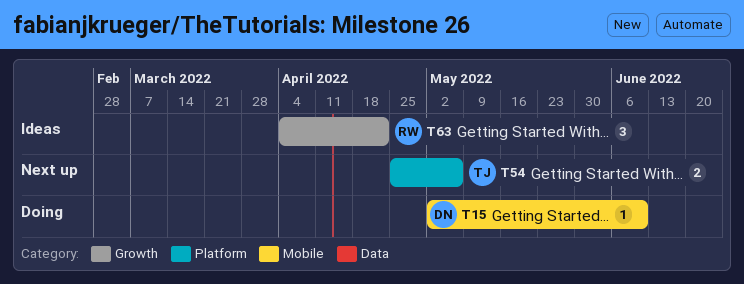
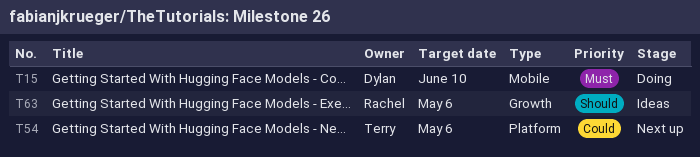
T63, due: Apr 22 -> May 6

